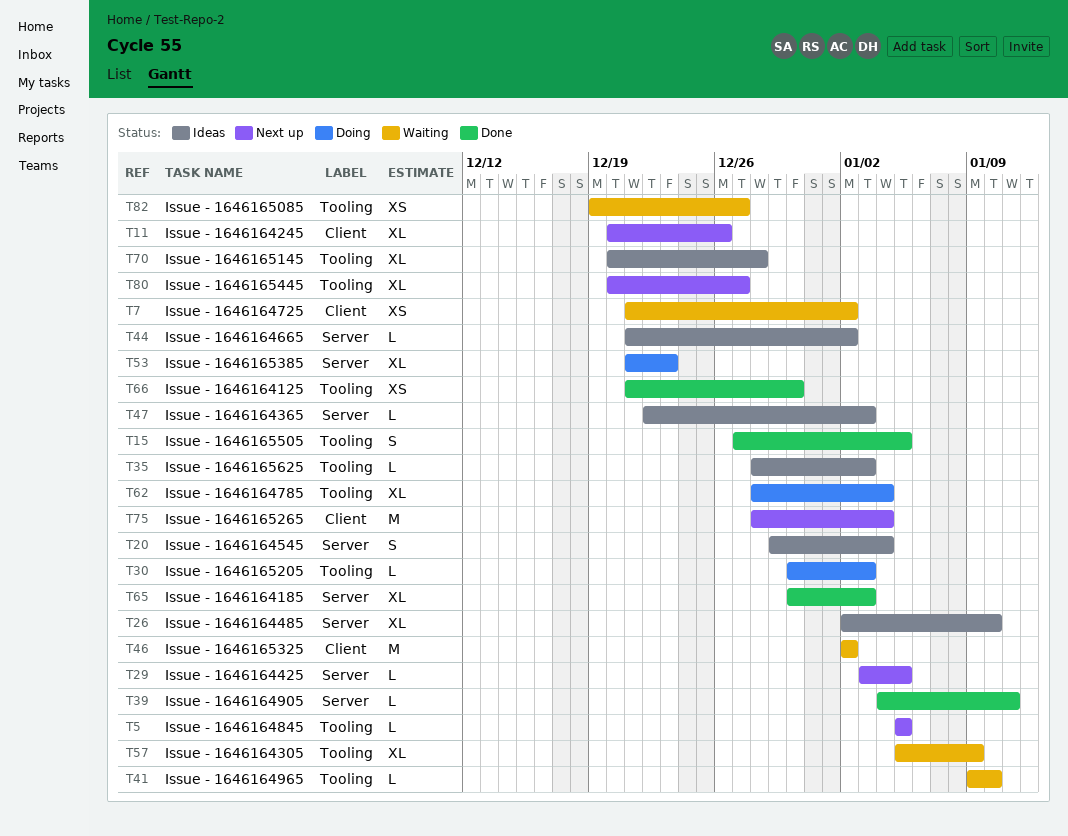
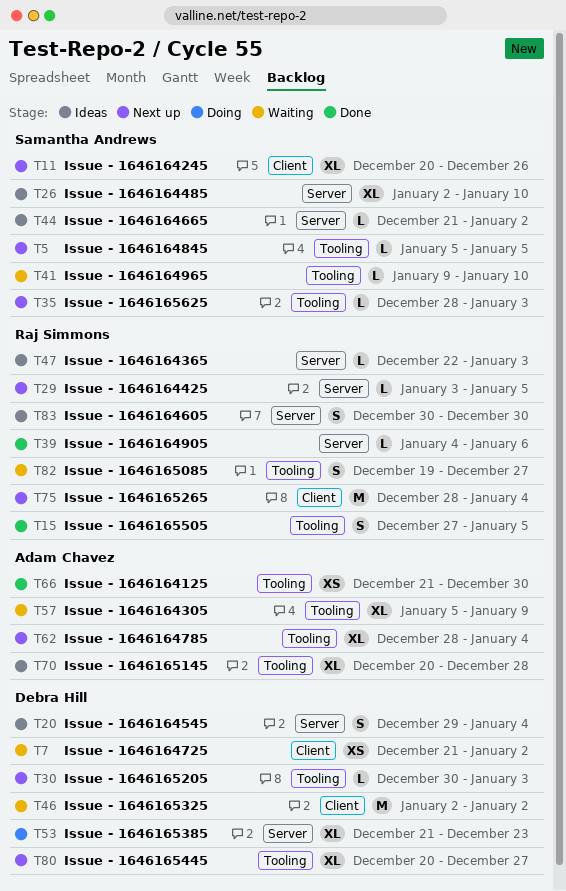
T30, status: Doing -> Next up
T35, status: Ideas -> Next up
T39, due: Jan 11 -> Jan 6
T62, status: Doing -> Next up
T65: present -> none
T82, estimate: XS -> S
T83: none -> present

